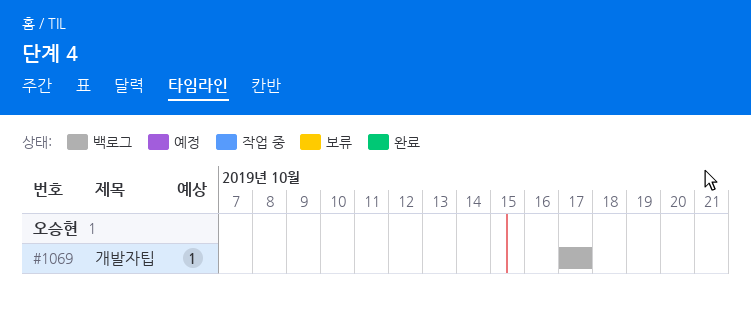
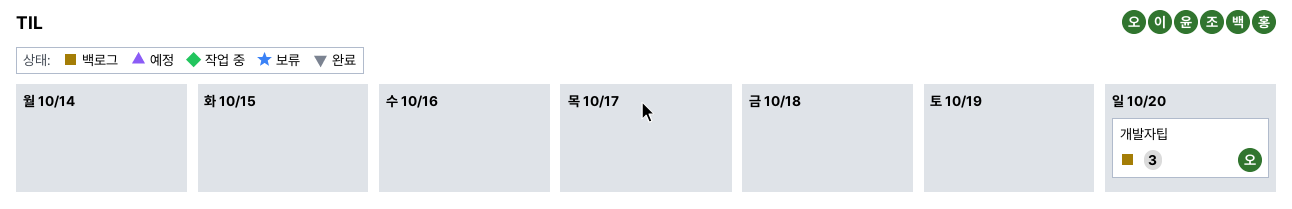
개발자팁, estimate: 1 -> 3
개발자팁, due: Oct 17 -> Oct 20

